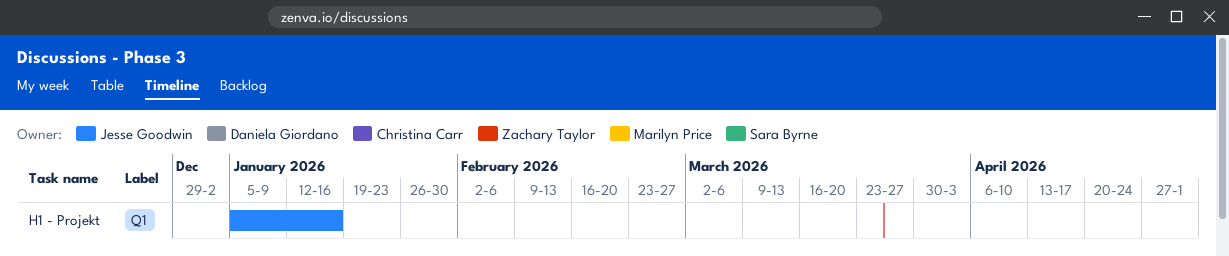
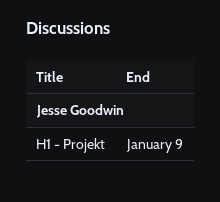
H1 - Projekt, due: Jan 16 -> Jan 9

